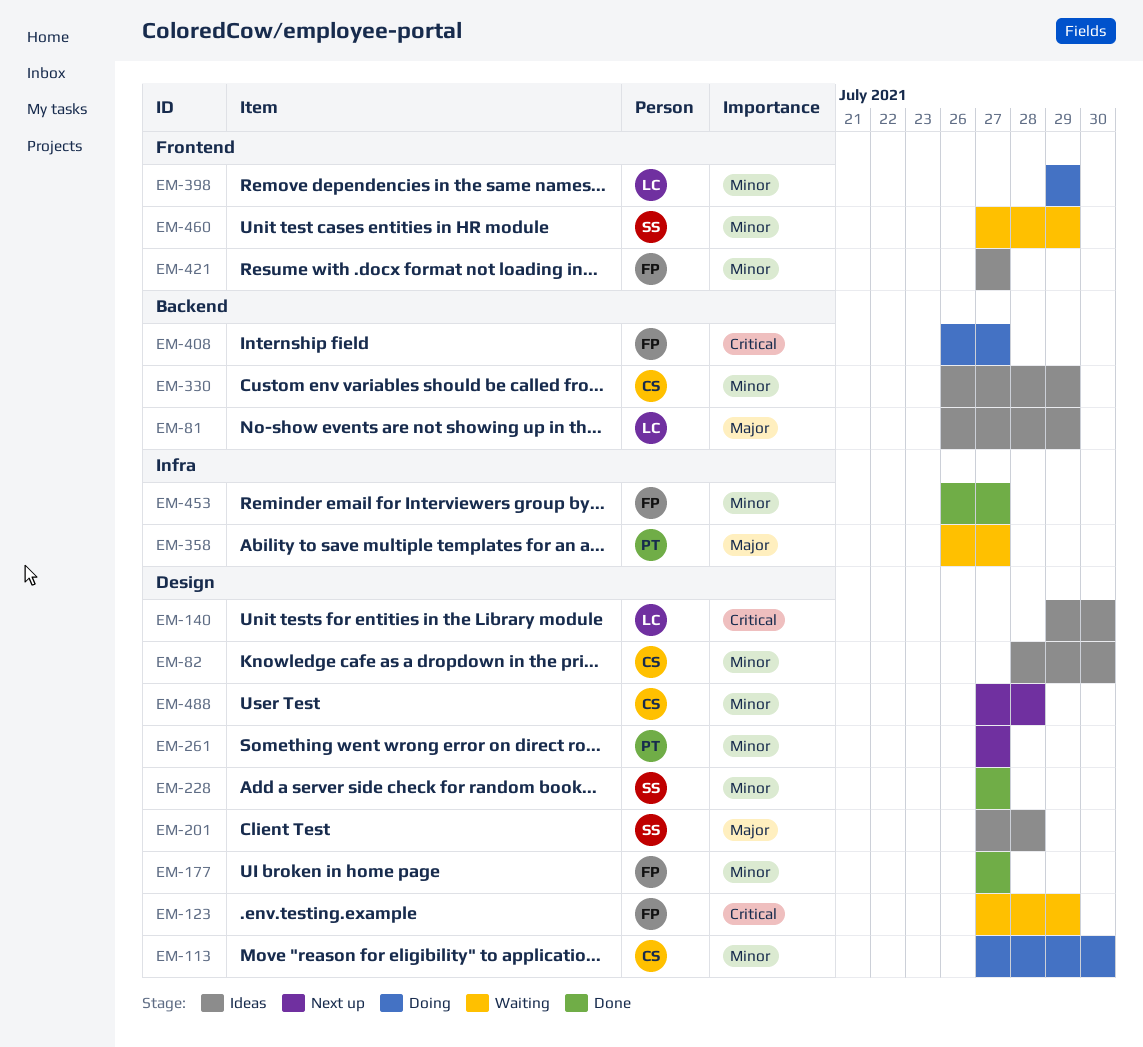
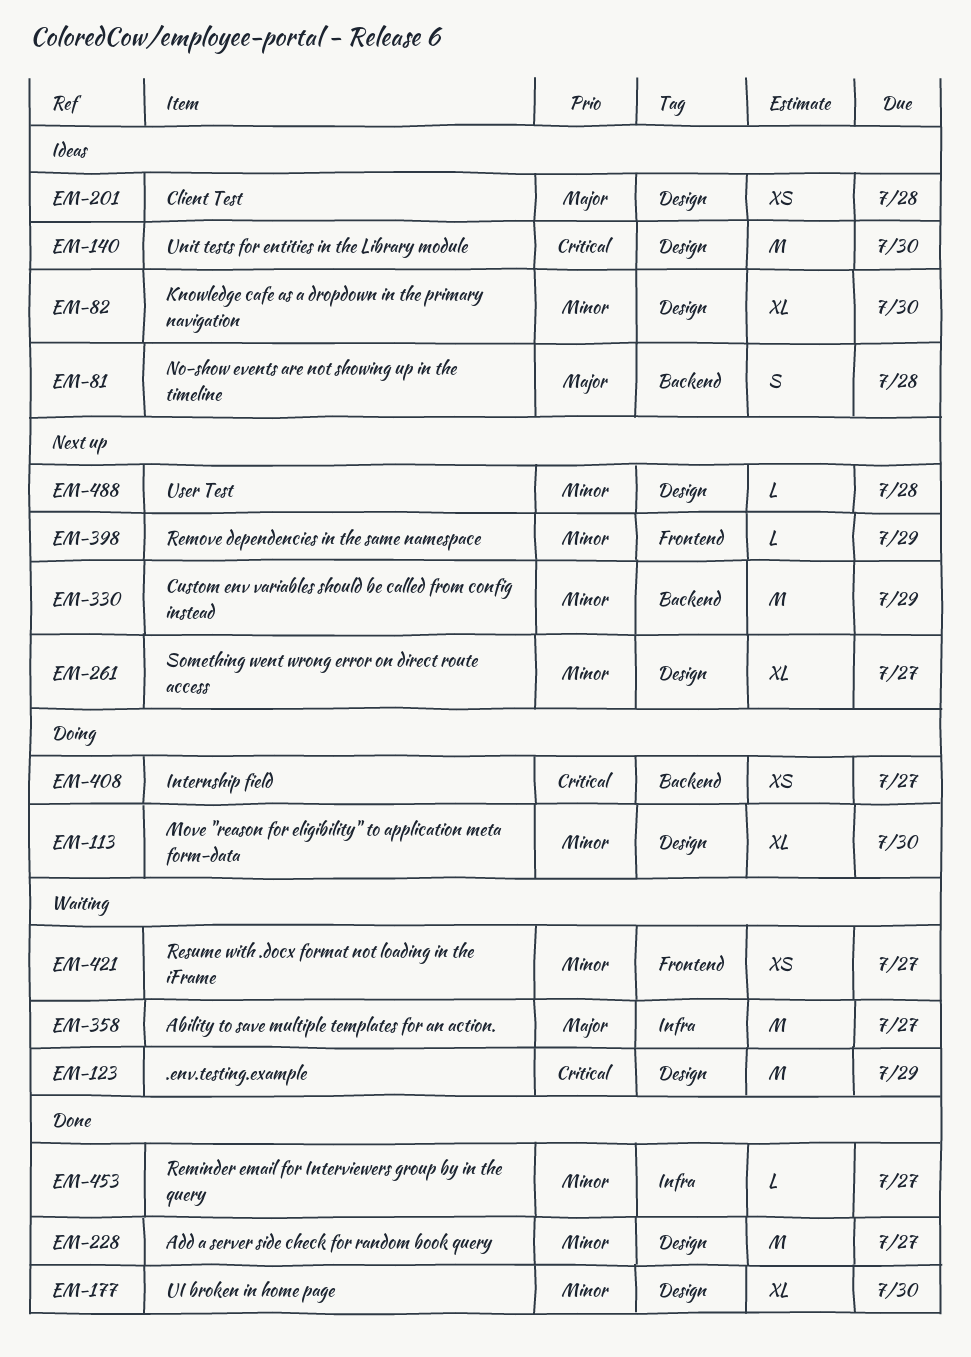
EM-81, due: Jul 29 -> Jul 28
EM-177, due: Jul 27 -> Jul 30
EM-330, status: Ideas -> Next up
EM-398, status: Doing -> Next up
EM-421, status: Ideas -> Waiting
EM-460: present -> none

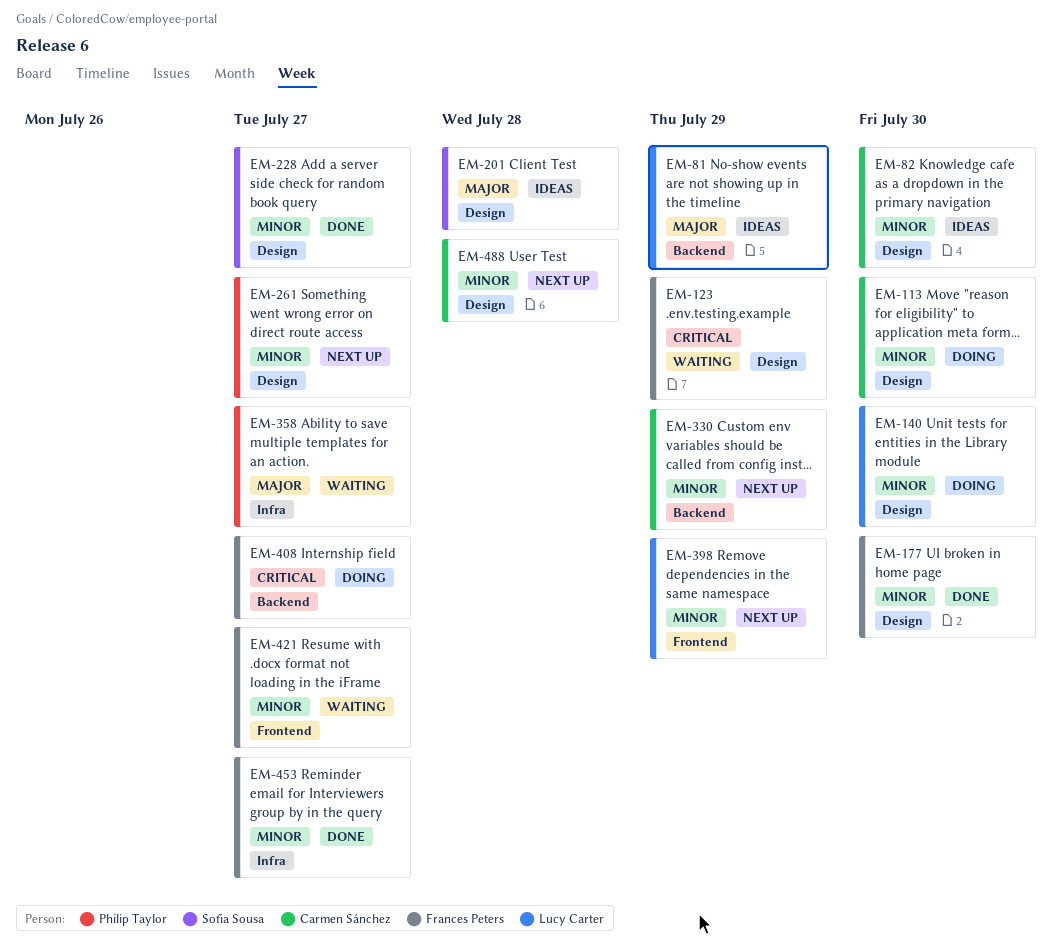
EM-81, due: Jul 28 -> Jul 29
EM-140, status: Ideas -> Doing
EM-140, priority: Critical -> Minor

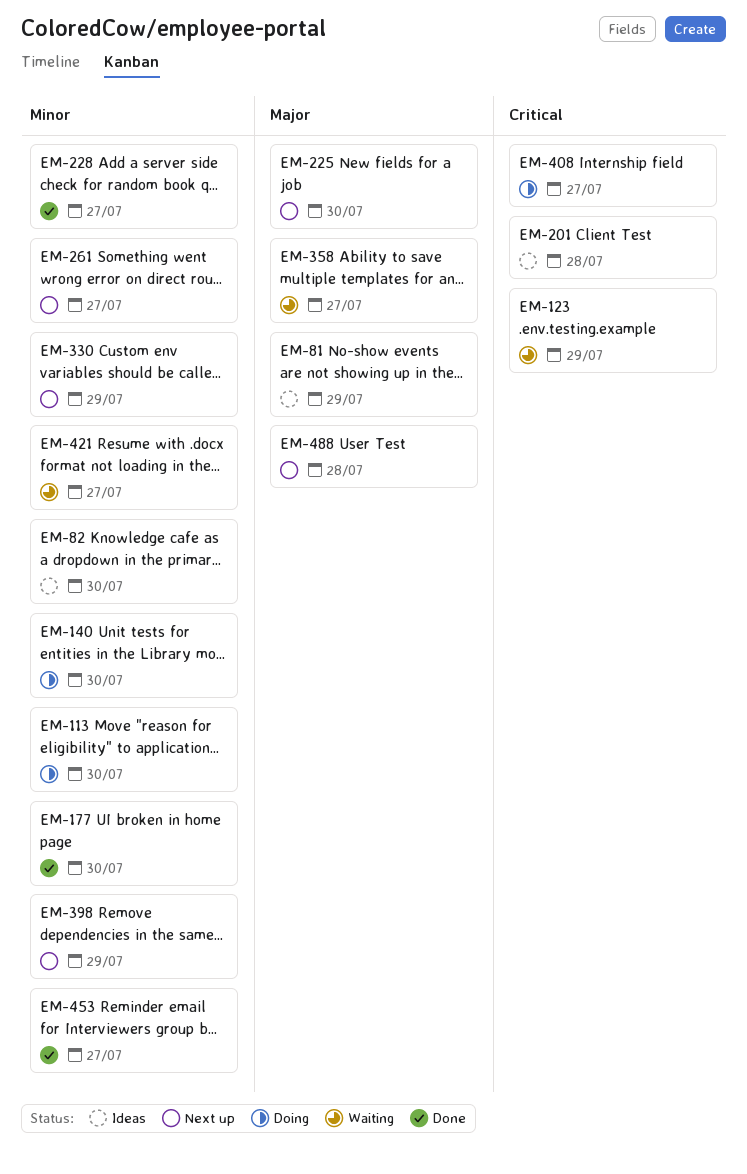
EM-201, priority: Major -> Critical
EM-225: none -> present
EM-488, priority: Minor -> Major

